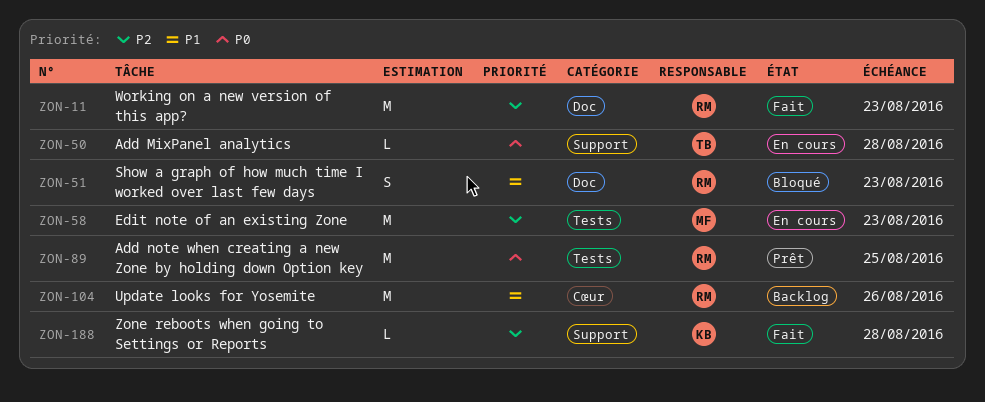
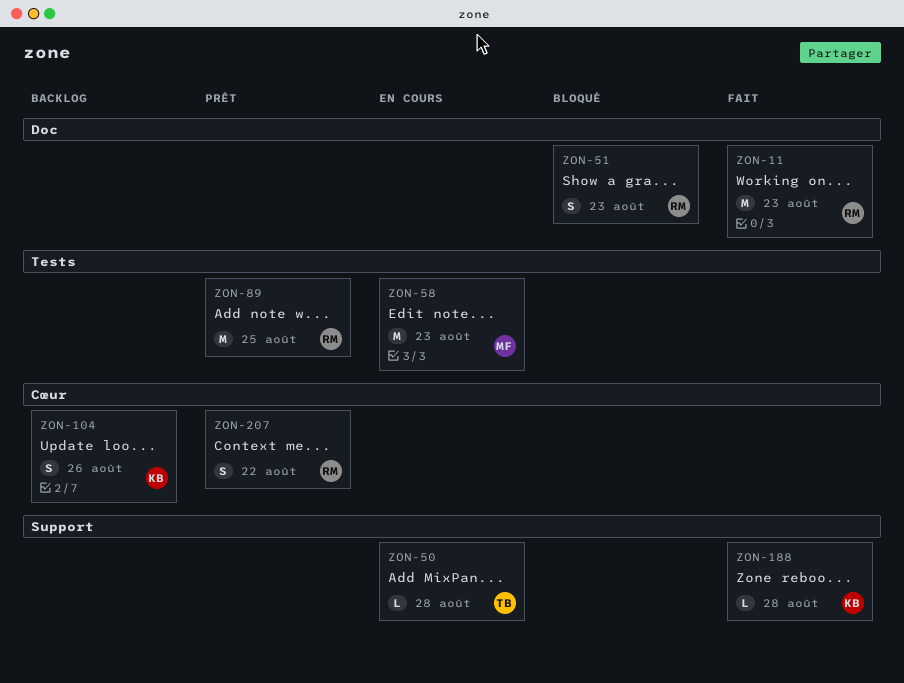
ZON-104, owner: RM -> KB
ZON-104, estimate: M -> S
ZON-207: none -> present

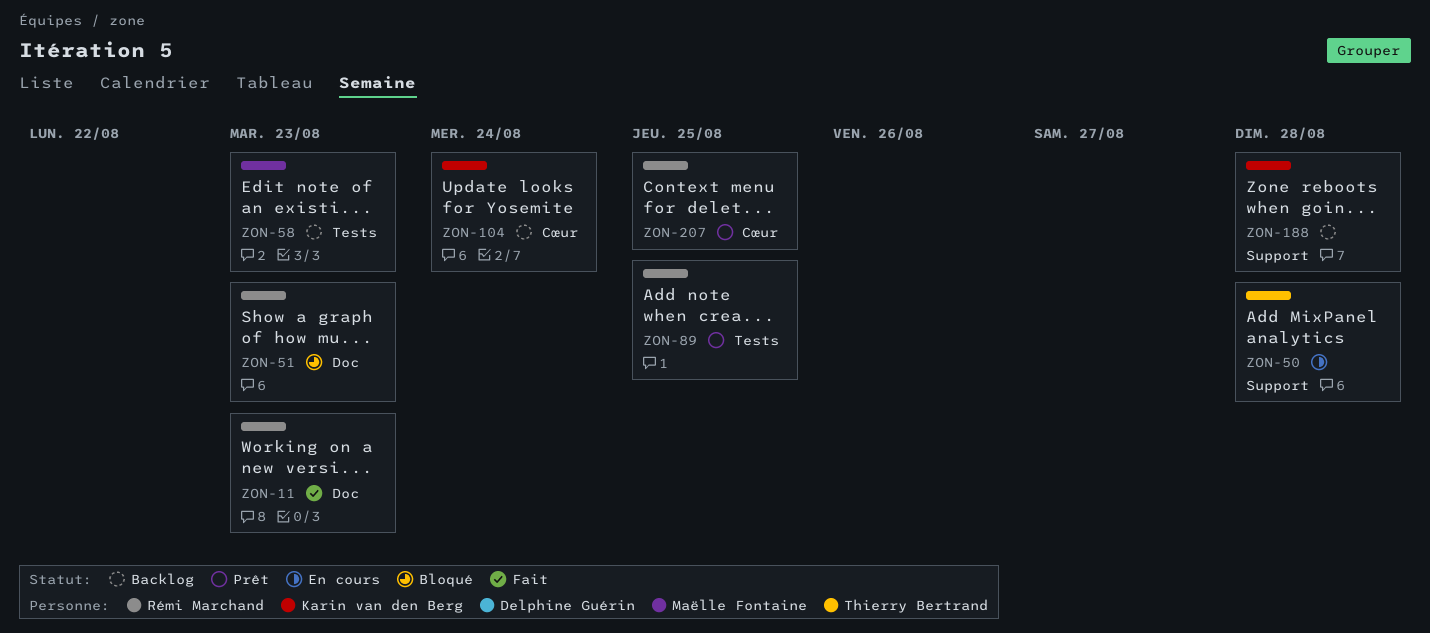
ZON-58, status: En cours -> Backlog
ZON-104, due: Aug 26 -> Aug 24
ZON-188, status: Fait -> Backlog
ZON-207, due: Aug 22 -> Aug 25

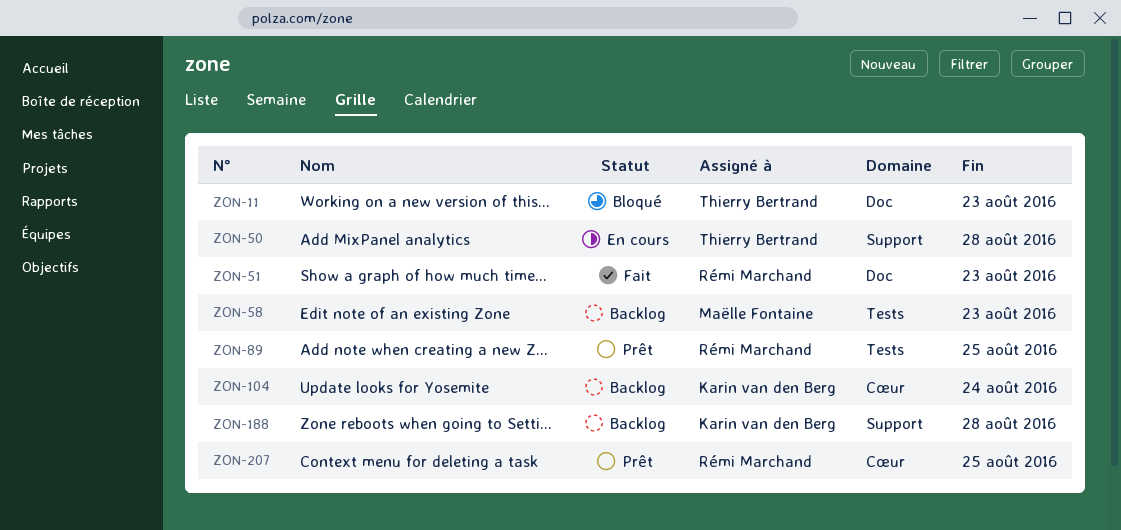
ZON-11, status: Fait -> Bloqué
ZON-11, owner: Rémi Marchand -> Thierry Bertrand
ZON-51, status: Bloqué -> Fait

